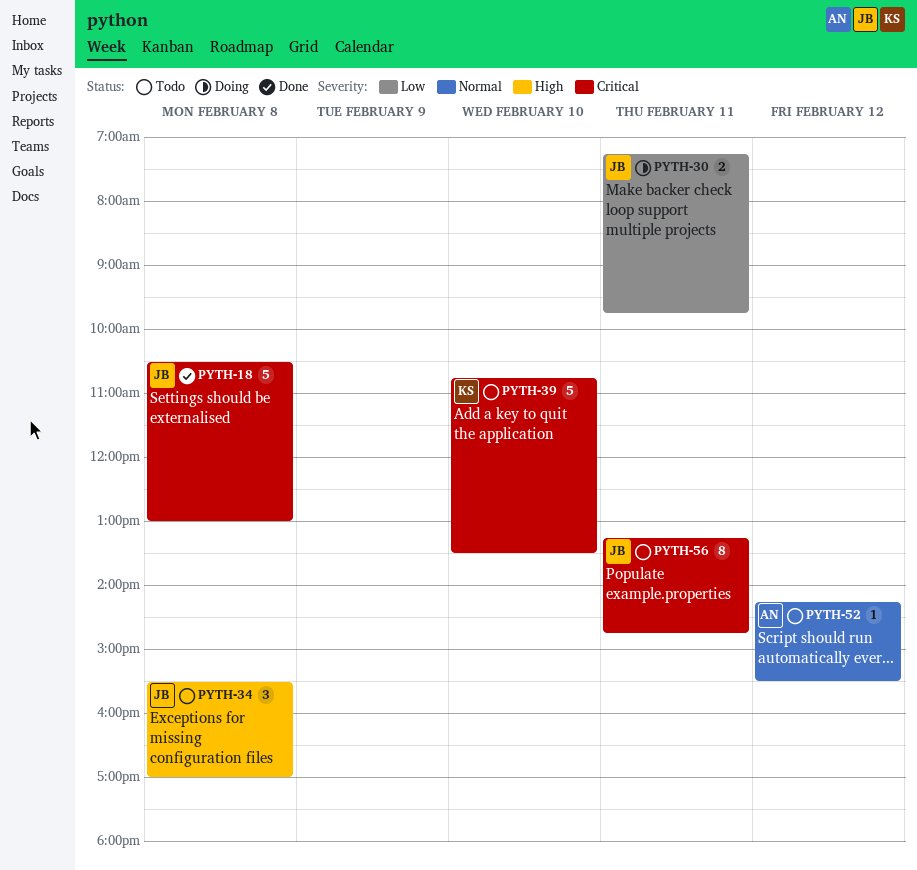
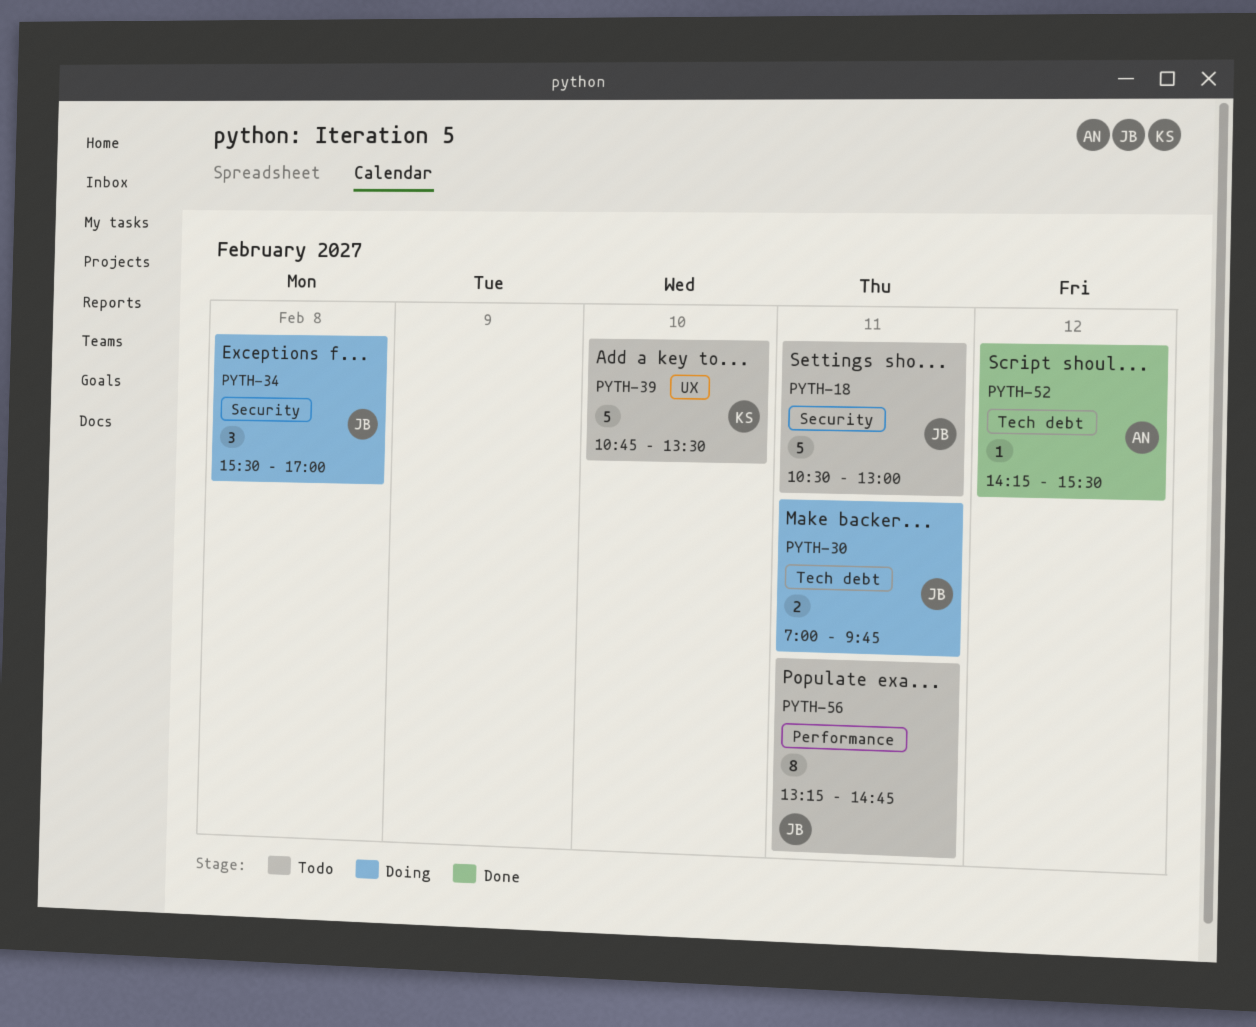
PYTH-18, status: Done -> Todo
PYTH-18, day: Feb 8 -> Feb 11
PYTH-30, begins: 07:15 -> 07:00
PYTH-34, status: Todo -> Doing
PYTH-52, status: Todo -> Done

